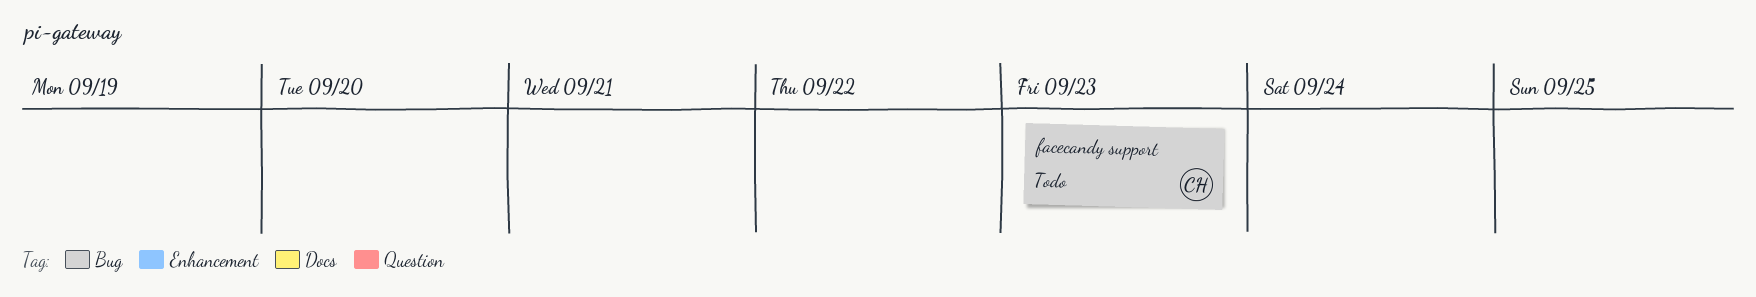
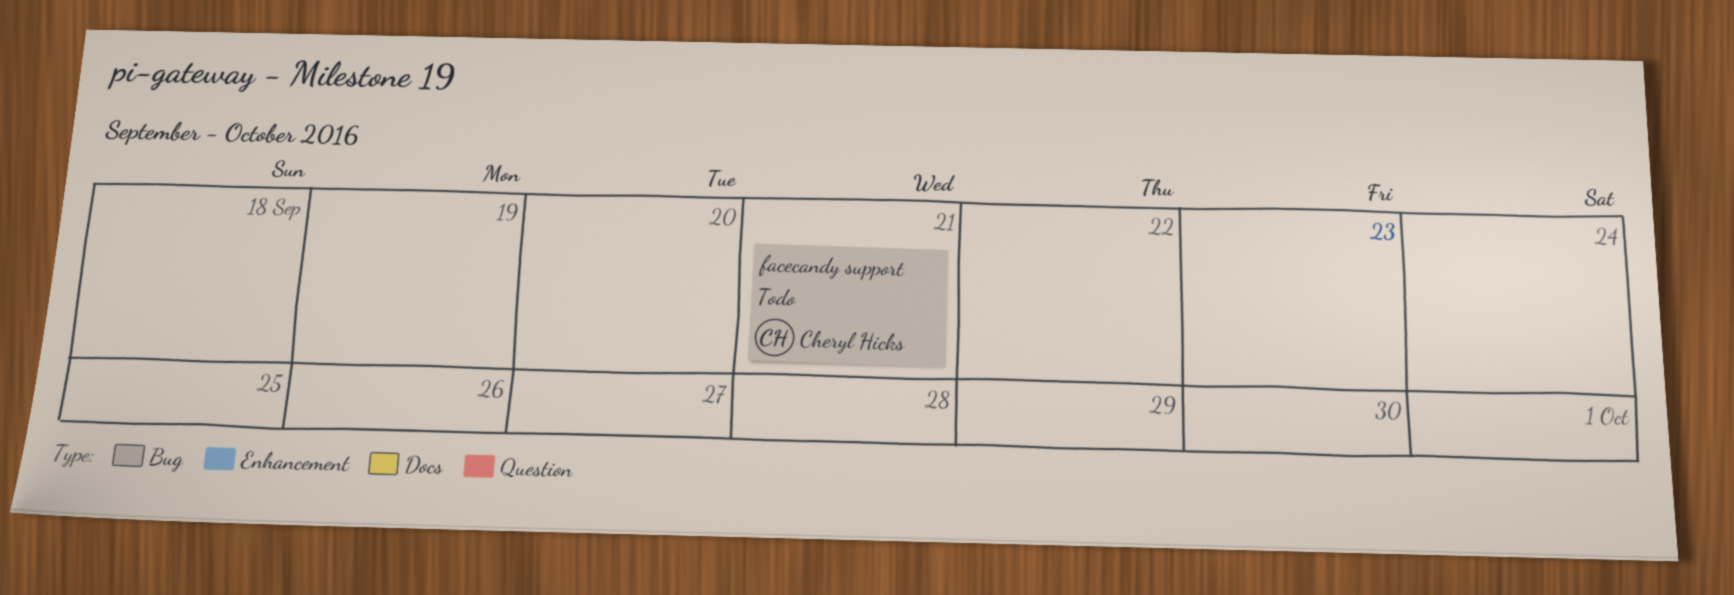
facecandy support, due: Sep 23 -> Sep 21

